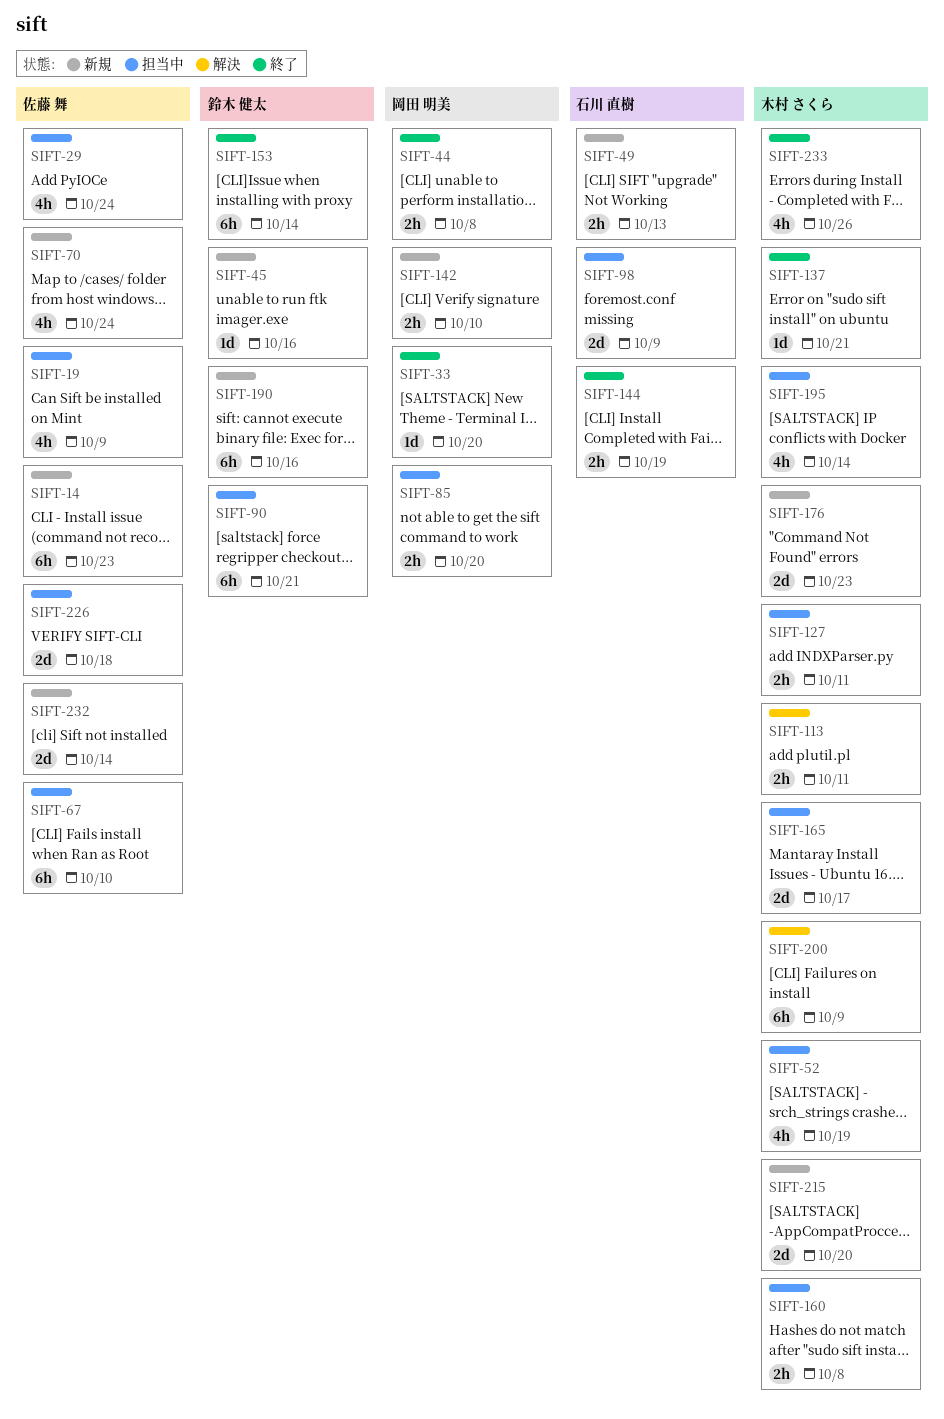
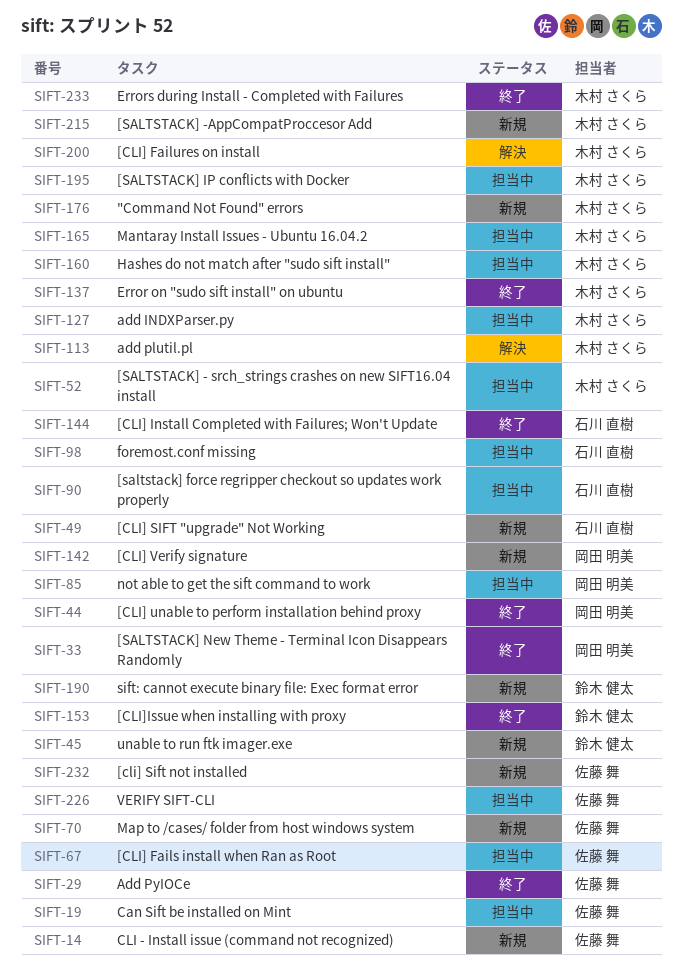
SIFT-29, status: 担当中 -> 終了
SIFT-90, owner: 鈴木 健太 -> 石川 直樹

